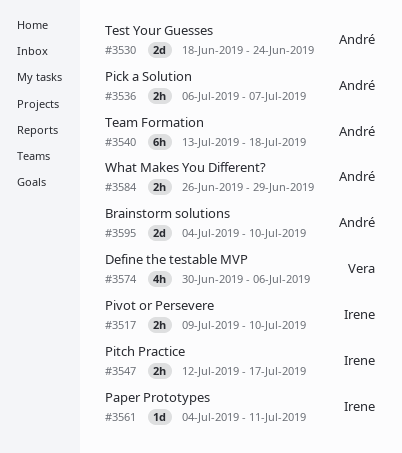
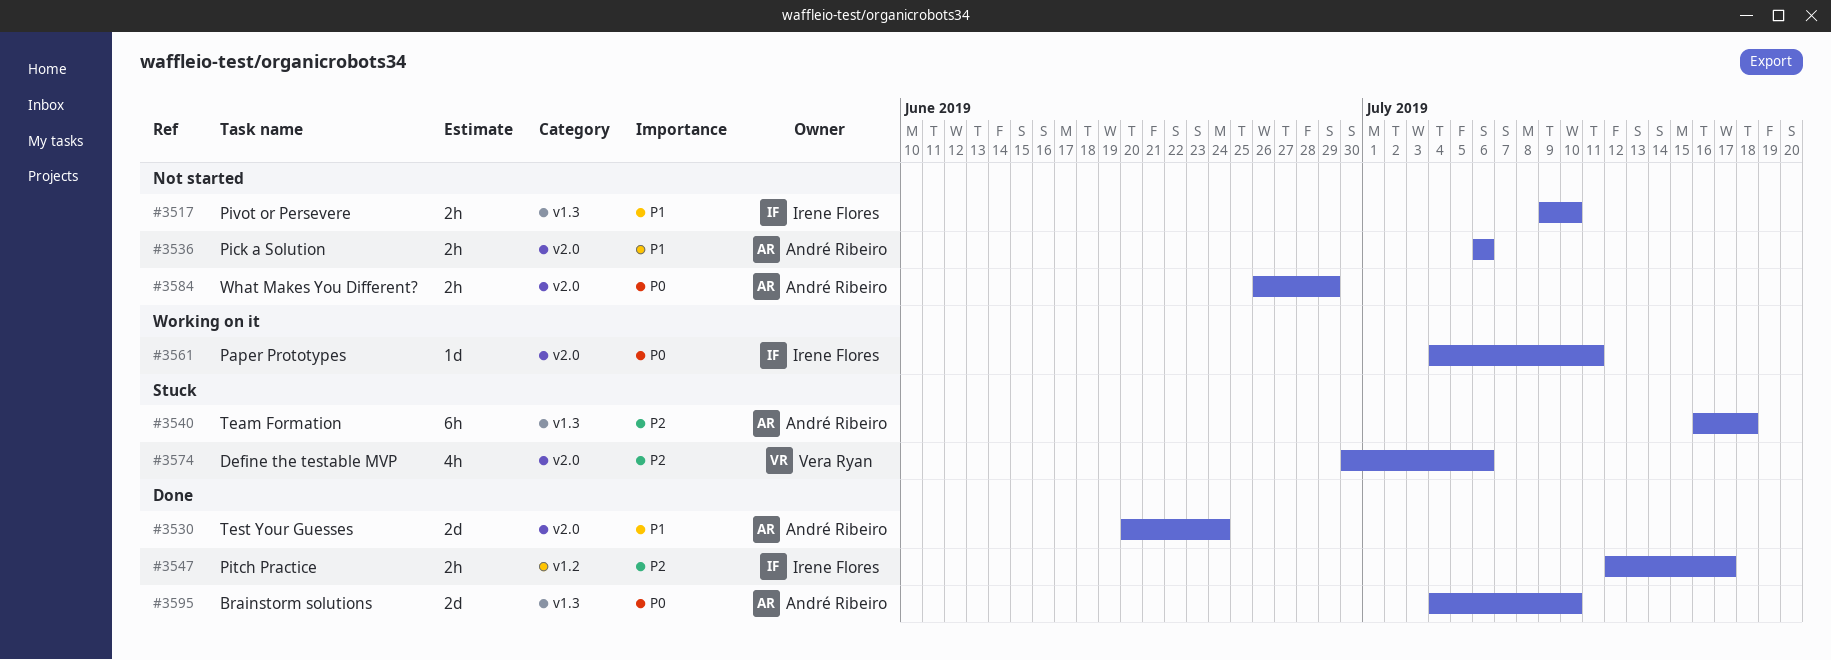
#3530, start: Jun 18 -> Jun 20
#3536, due: Jul 7 -> Jul 6
#3540, start: Jul 13 -> Jul 16

